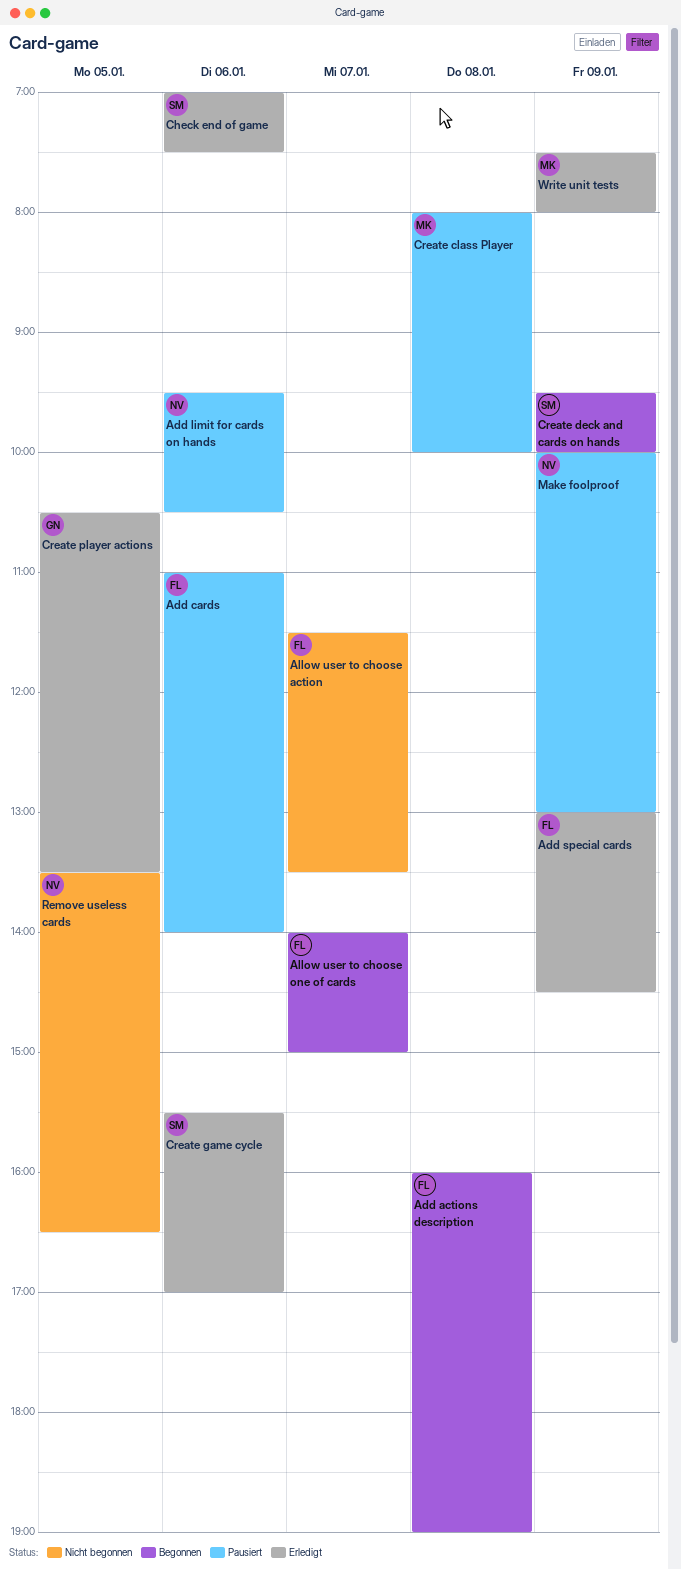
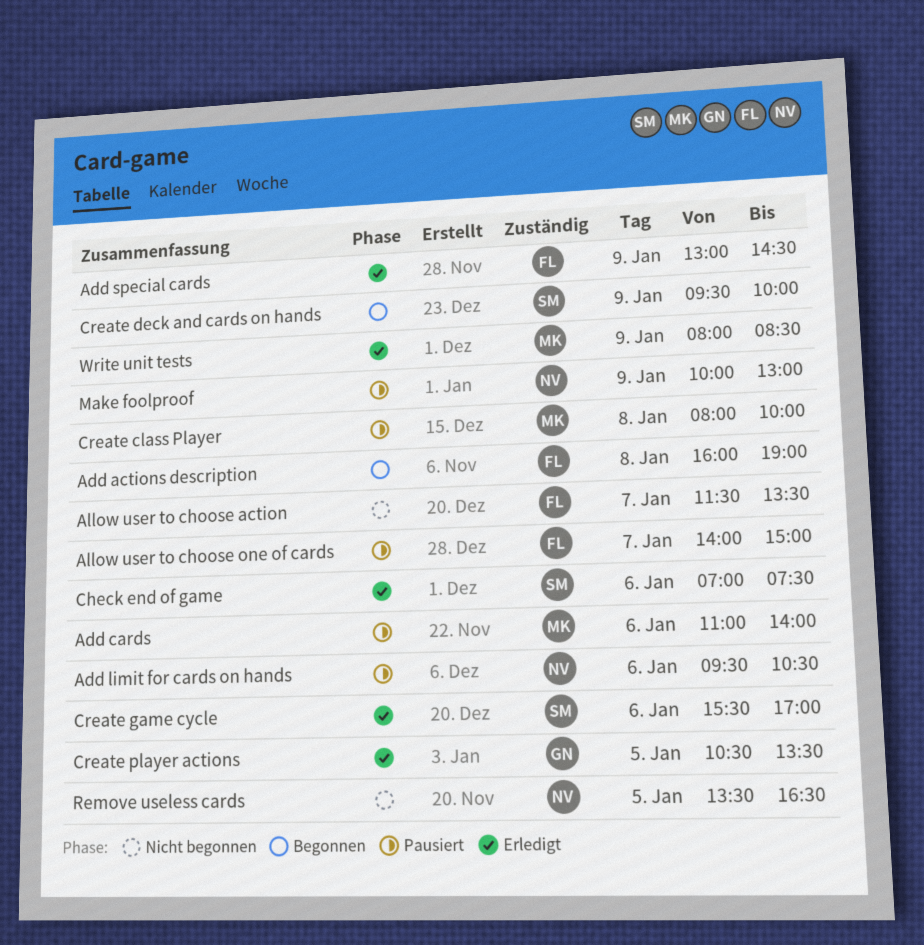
Add cards, owner: FL -> MK
Allow user to choose one of cards, status: Begonnen -> Pausiert
Write unit tests, begins: 07:30 -> 08:00
Write unit tests, ends: 08:00 -> 08:30

